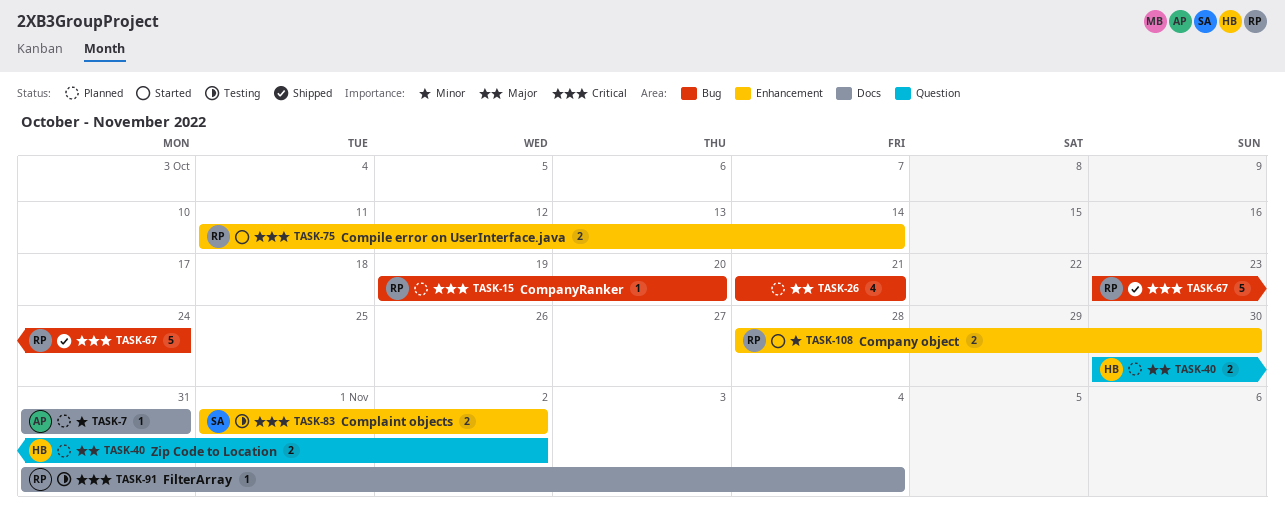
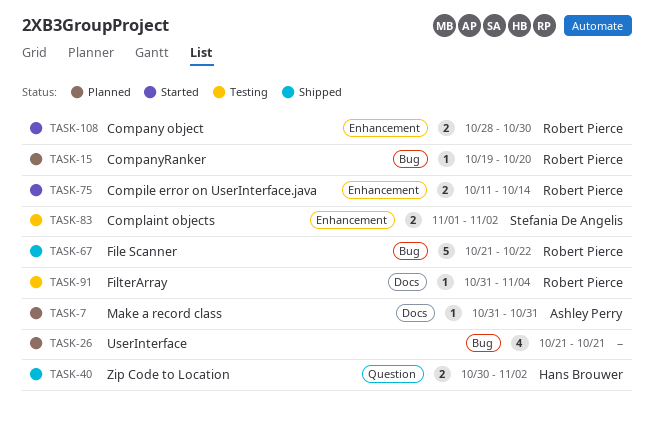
TASK-40, status: Planned -> Shipped
TASK-67, start: Oct 23 -> Oct 21
TASK-67, due: Oct 24 -> Oct 22

